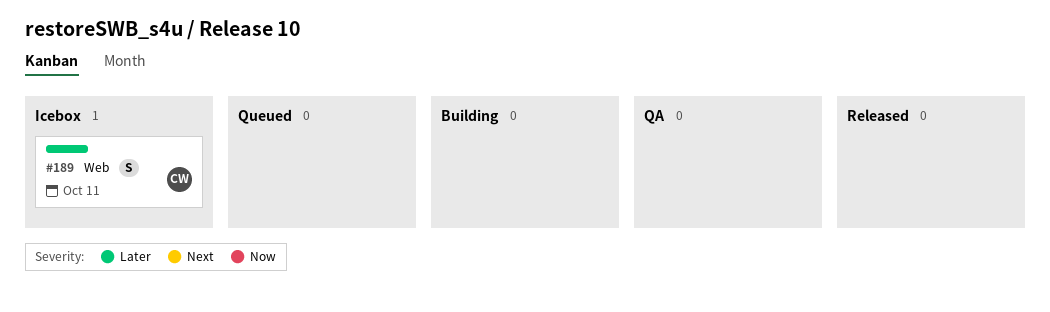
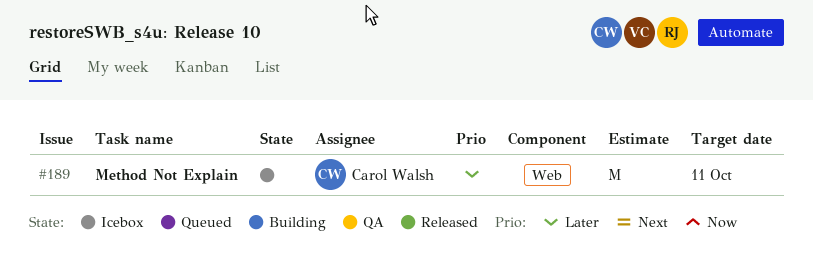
#189, estimate: S -> M

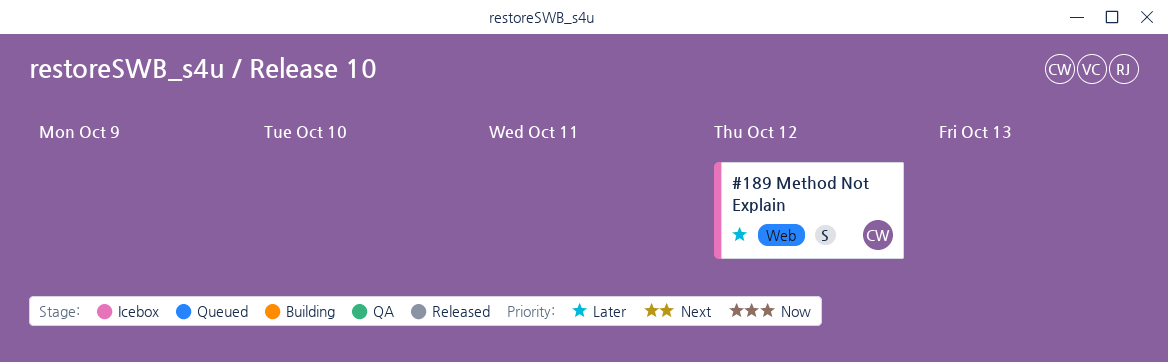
#189, estimate: M -> S
#189, due: Oct 11 -> Oct 12

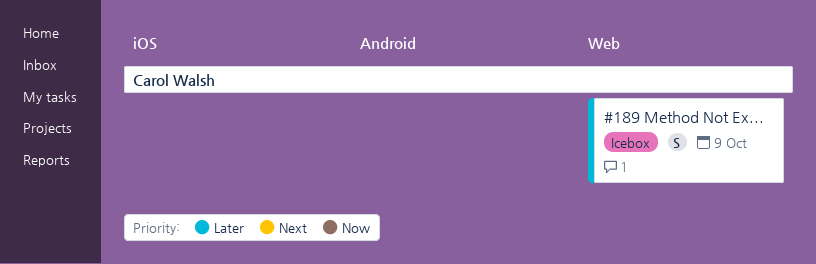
#189, due: Oct 12 -> Oct 9

